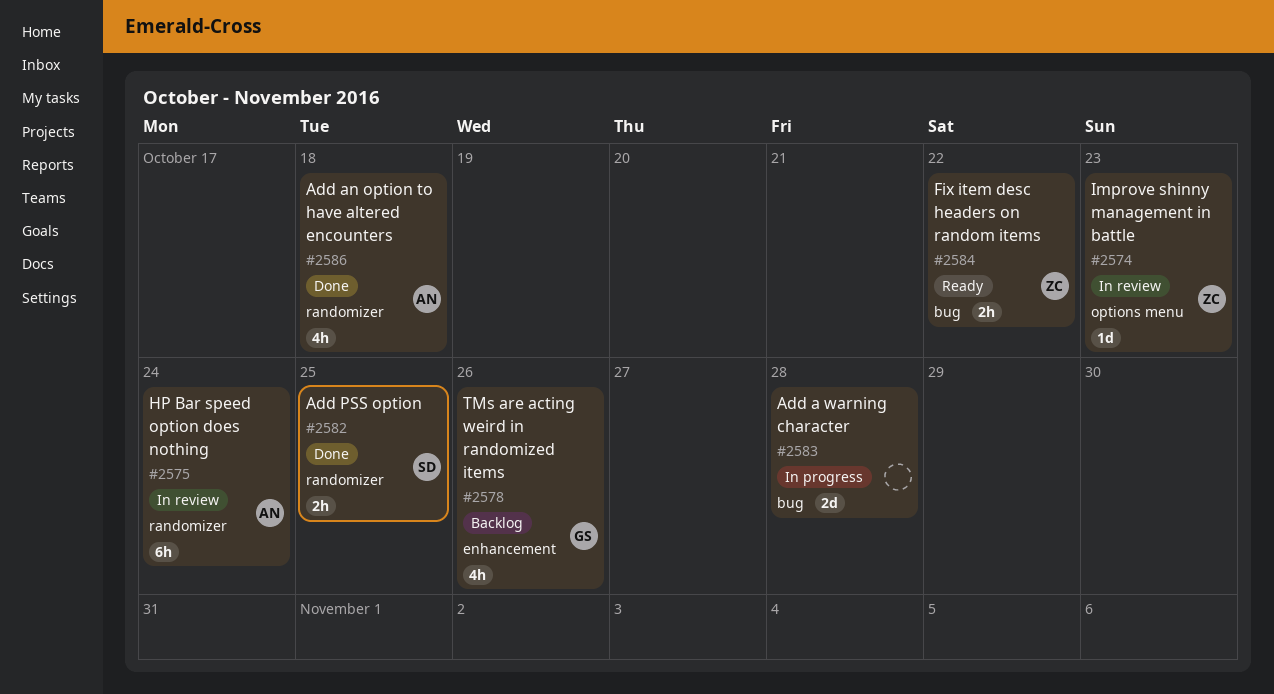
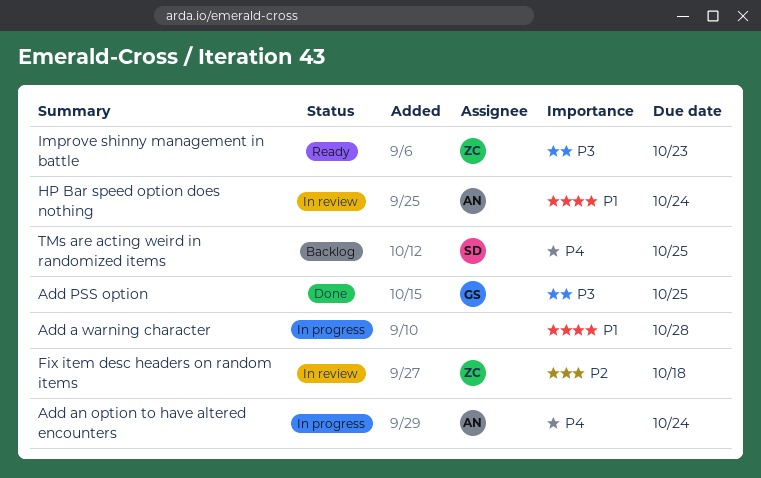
Add an option to have altered encounters, status: Done -> In progress
Add an option to have altered encounters, due: Oct 18 -> Oct 24
Add PSS option, owner: SD -> GS
Fix item desc headers on random items, status: Ready -> In review
Fix item desc headers on random items, due: Oct 22 -> Oct 18
Improve shinny management in battle, status: In review -> Ready
TMs are acting weird in randomized items, owner: GS -> SD
TMs are acting weird in randomized items, due: Oct 26 -> Oct 25

